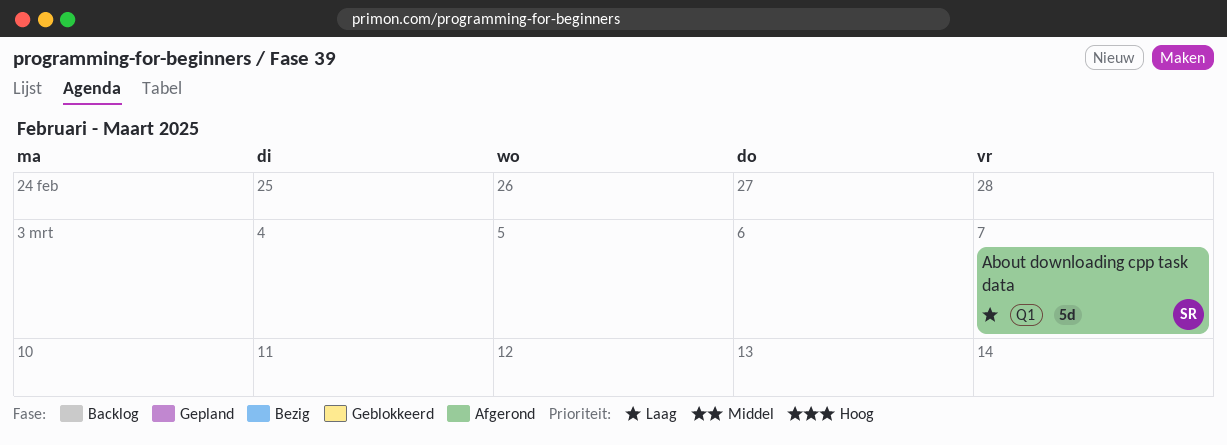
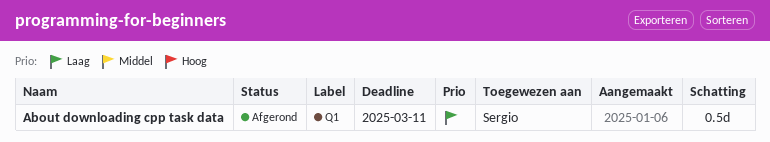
About downloading cpp task data, estimate: 5d -> 0.5d
About downloading cpp task data, due: Mar 7 -> Mar 11

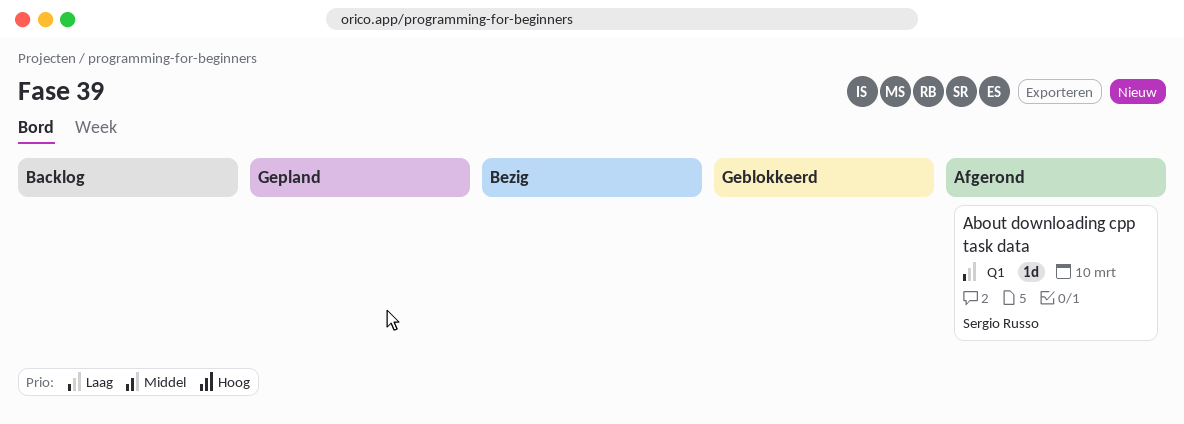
About downloading cpp task data, estimate: 0.5d -> 1d
About downloading cpp task data, due: Mar 11 -> Mar 10

